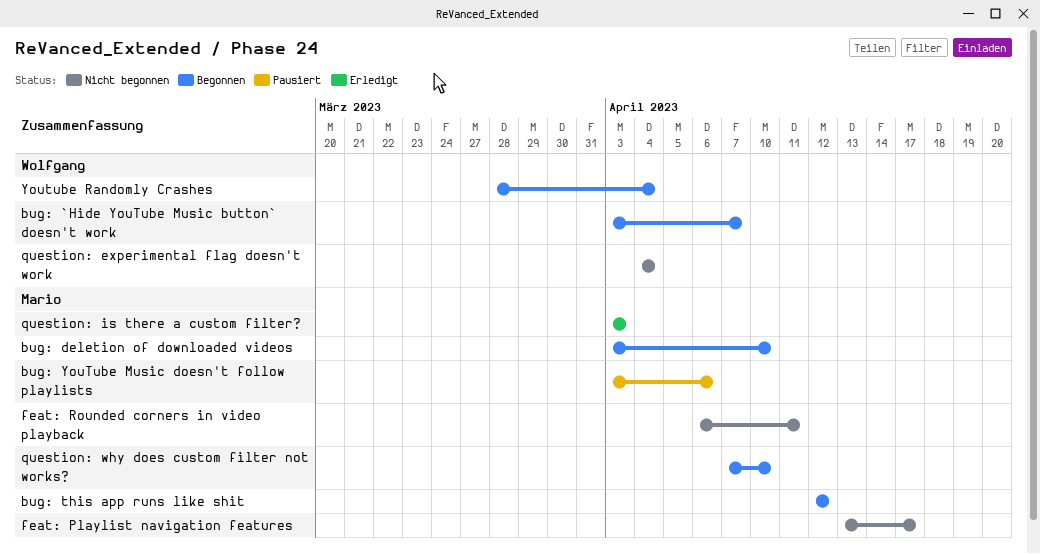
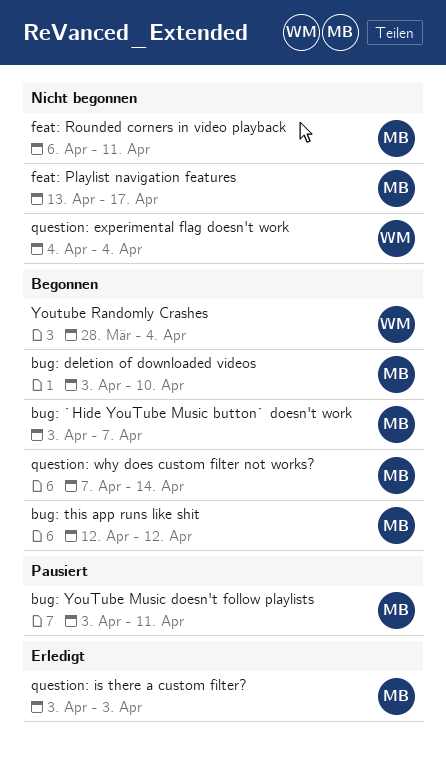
bug: `Hide YouTube Music button` doesn't work, owner: Wolfgang -> Mario
bug: YouTube Music doesn't follow playlists, due: Apr 6 -> Apr 11
question: why does custom filter not works?, due: Apr 10 -> Apr 14

